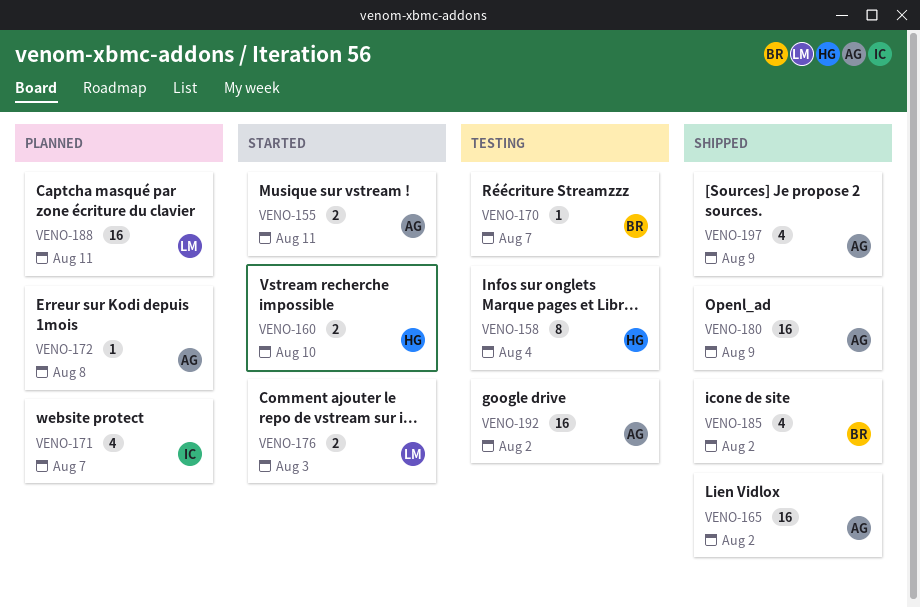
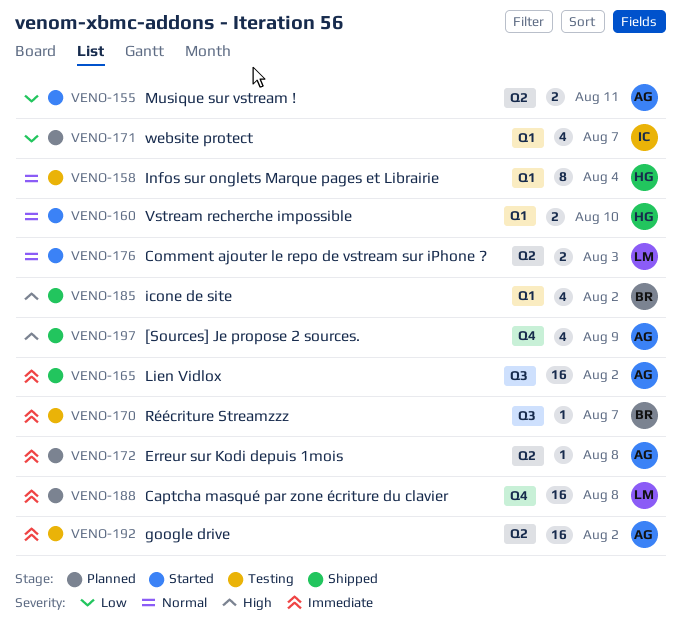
VENO-180: present -> none
VENO-188, due: Aug 11 -> Aug 8

